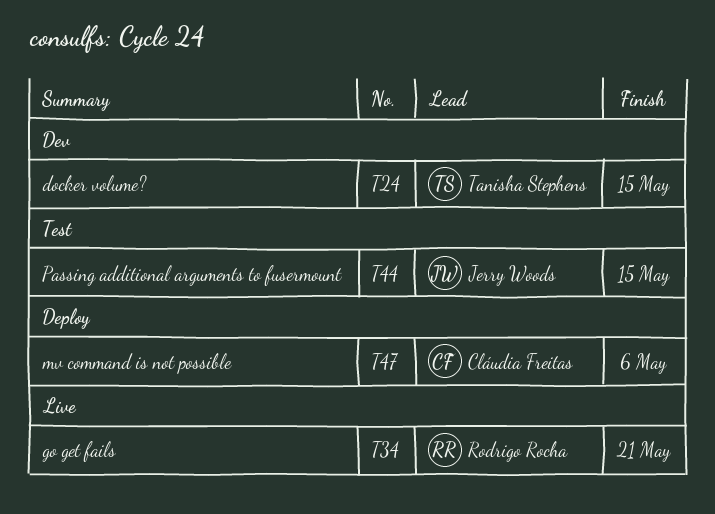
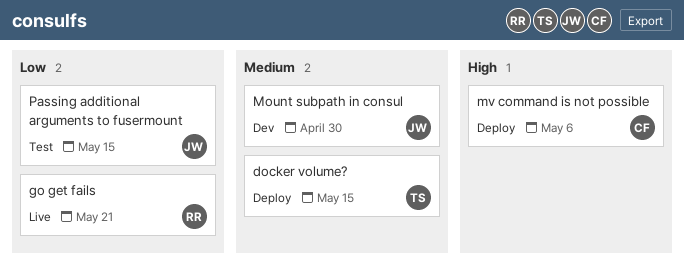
docker volume?, status: Dev -> Deploy
Mount subpath in consul: none -> present

